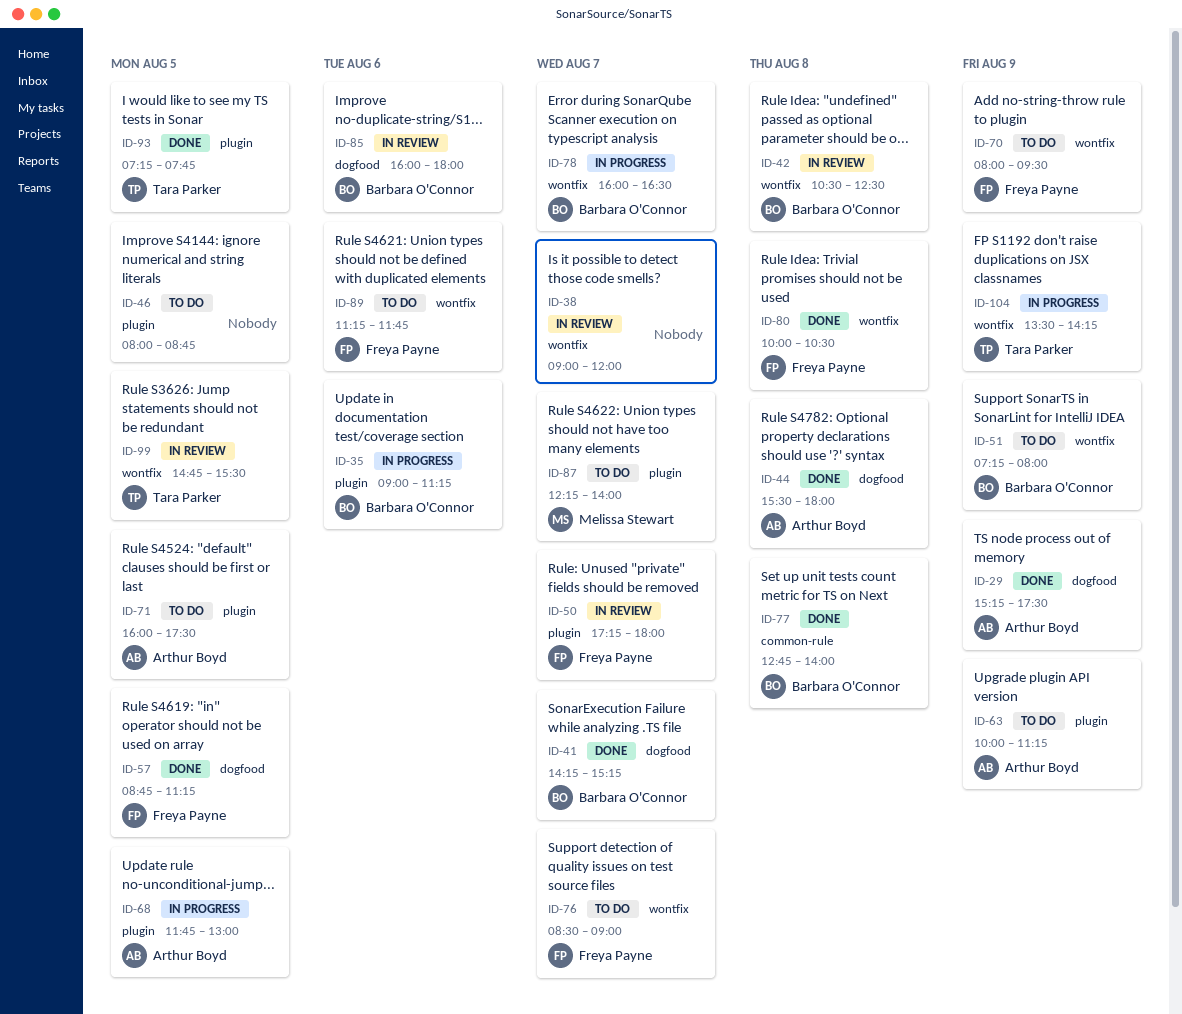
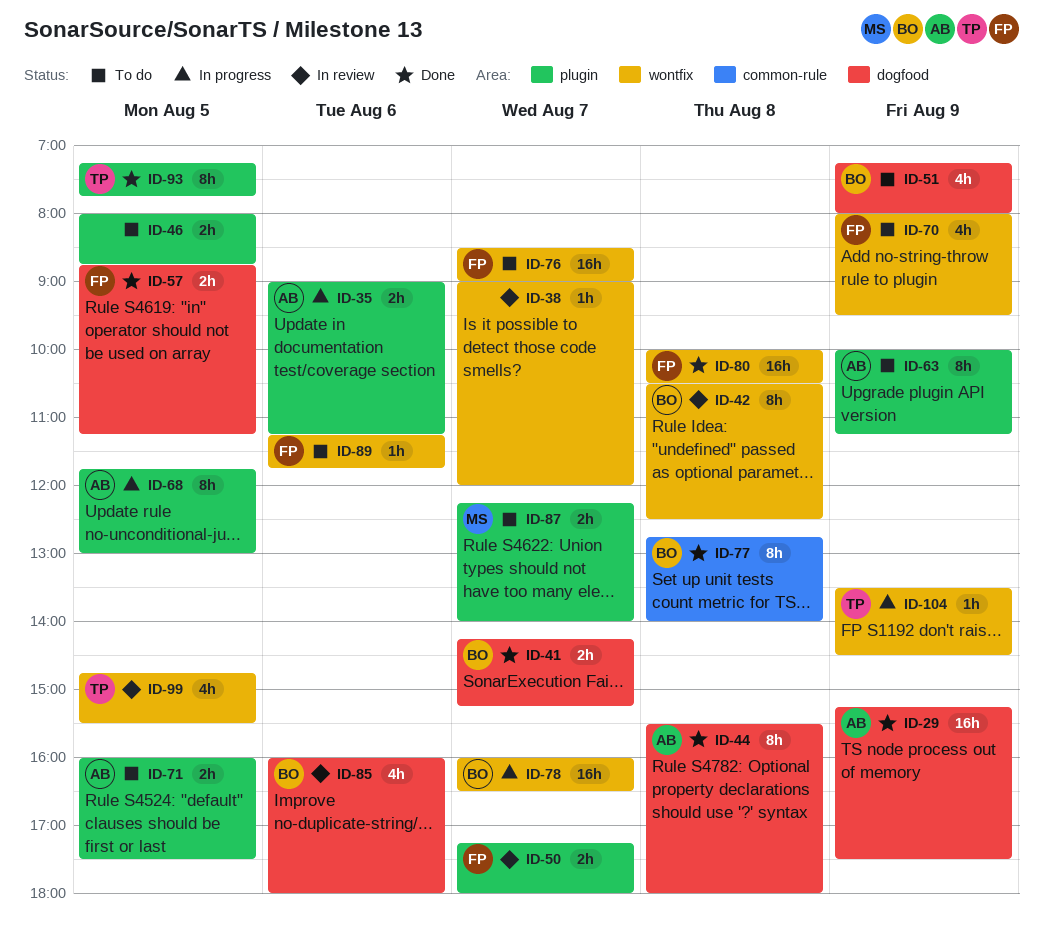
ID-35, owner: Barbara O'Connor -> Arthur Boyd
ID-51, label: wontfix -> dogfood
ID-104, ends: 14:15 -> 14:30

